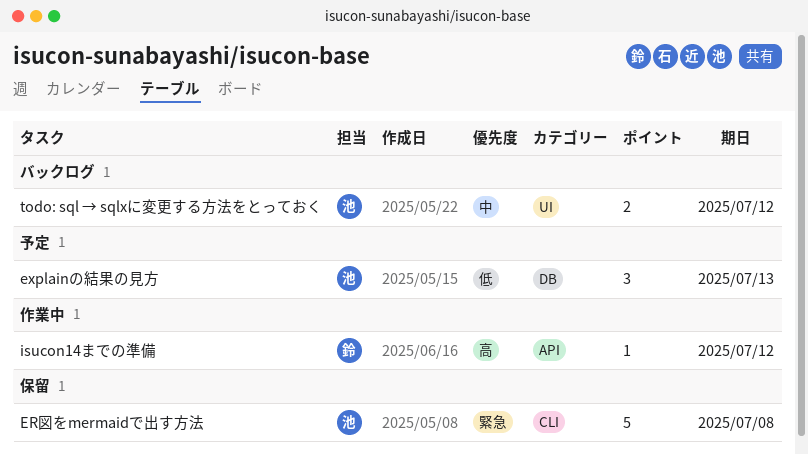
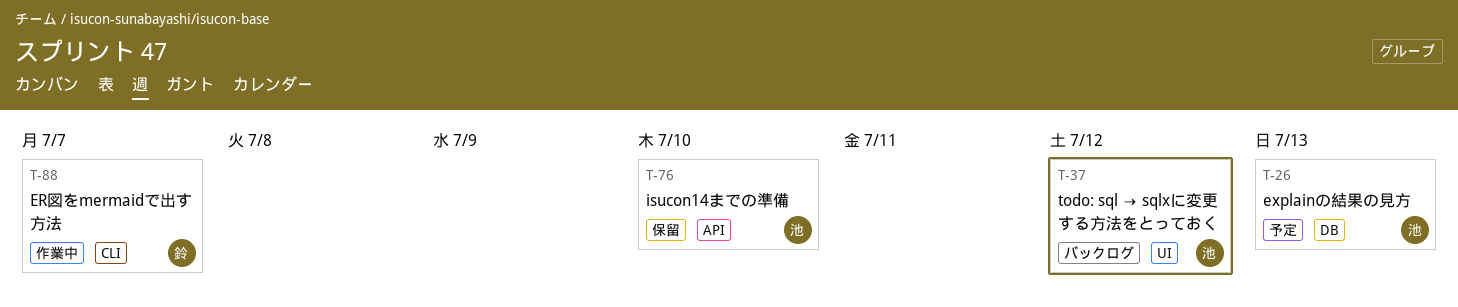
ER図をmermaidで出す方法, status: 保留 -> 作業中
ER図をmermaidで出す方法, owner: 池 -> 鈴
ER図をmermaidで出す方法, due: Jul 8 -> Jul 7
isucon14までの準備, status: 作業中 -> 保留
isucon14までの準備, owner: 鈴 -> 池
isucon14までの準備, due: Jul 12 -> Jul 10

